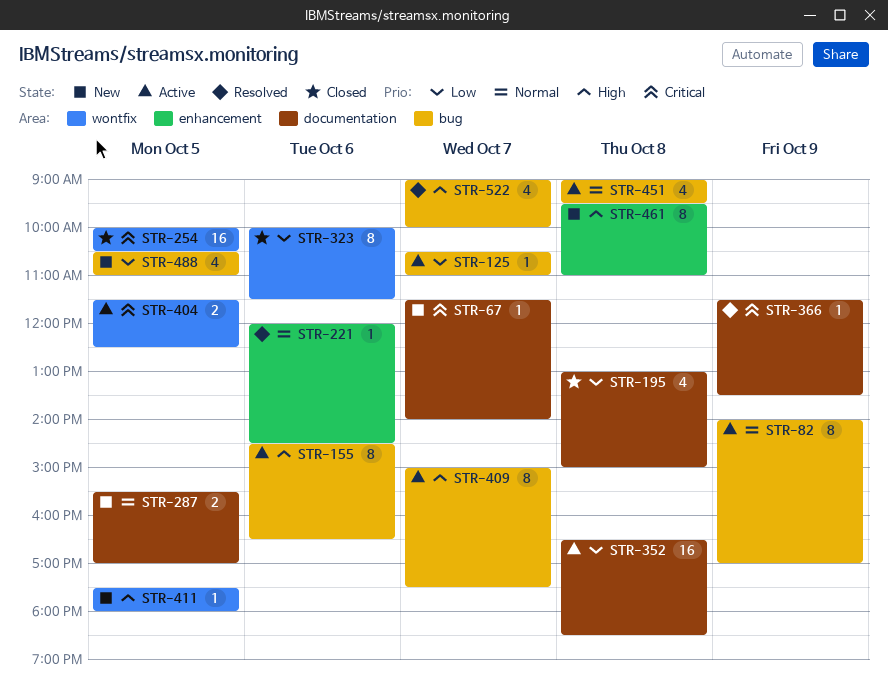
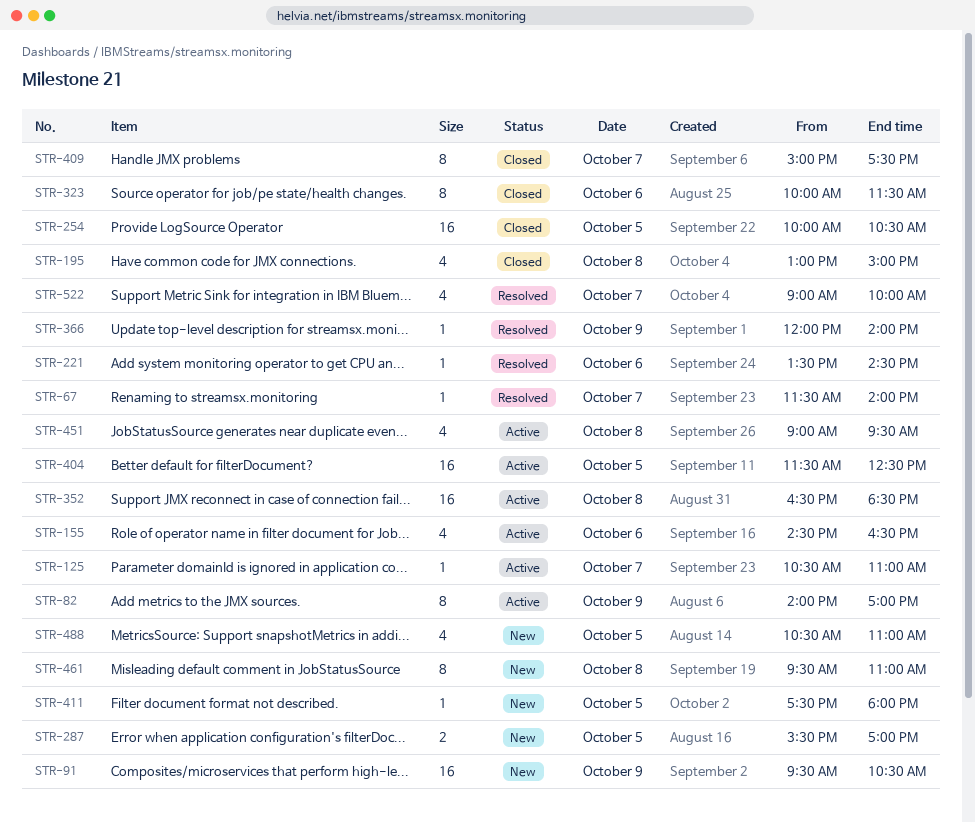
STR-67, status: New -> Resolved
STR-91: none -> present
STR-155, estimate: 8 -> 4
STR-221, begins: 12:00 -> 13:30
STR-366, begins: 11:30 -> 12:00
STR-366, ends: 13:30 -> 14:00
STR-404, estimate: 2 -> 16
STR-409, status: Active -> Closed

